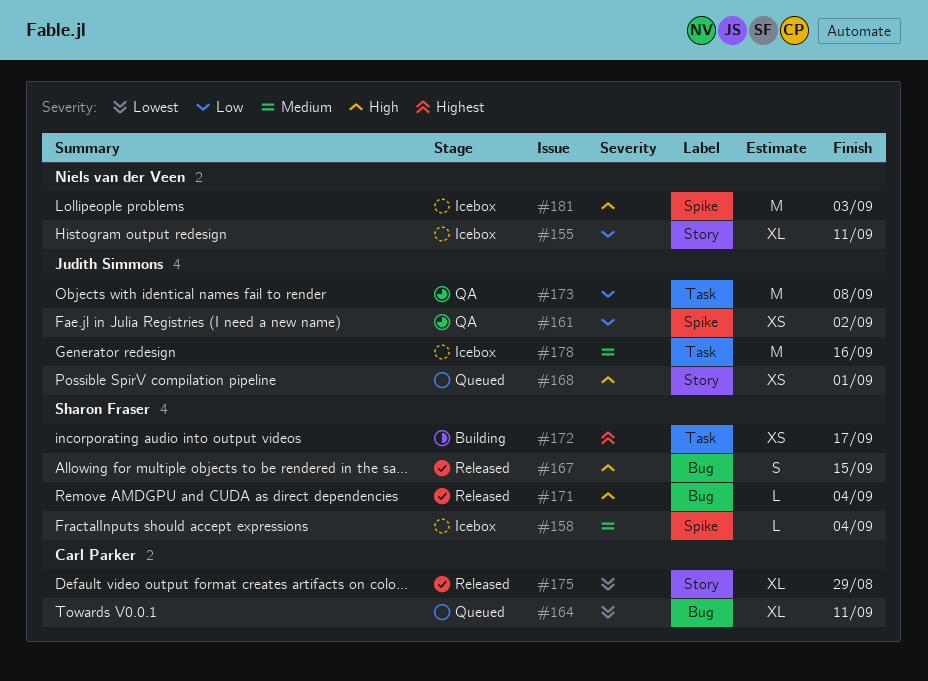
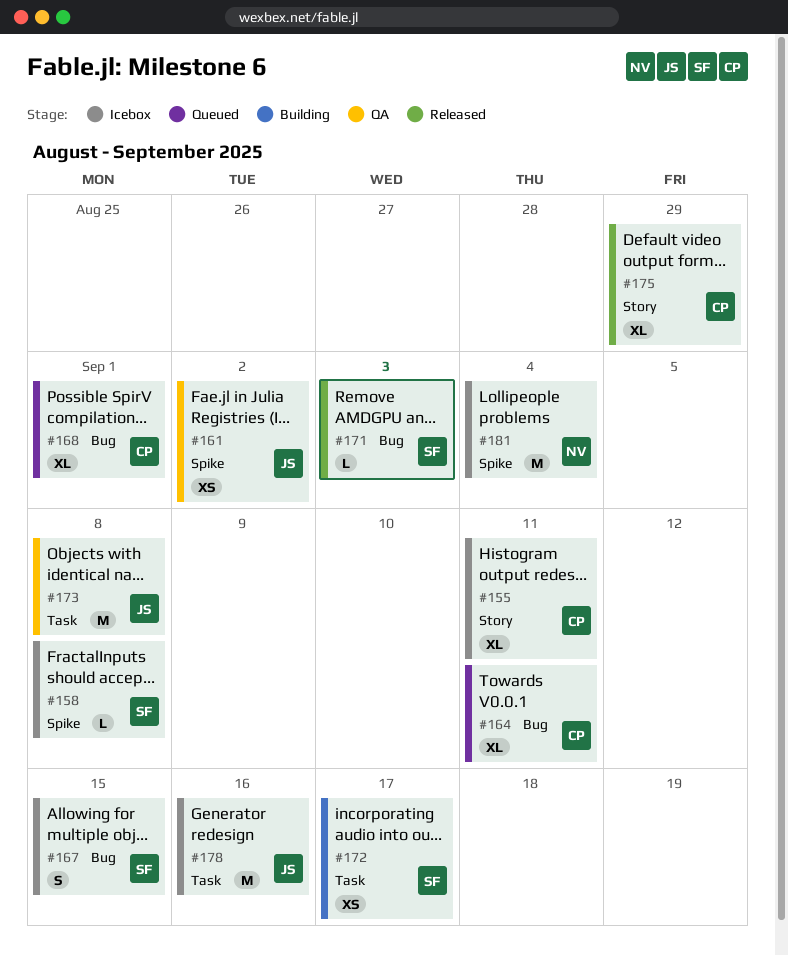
#155, owner: Niels van der Veen -> Carl Parker
#158, due: Sep 4 -> Sep 8
#167, status: Released -> Icebox
#168, owner: Judith Simmons -> Carl Parker
#168, label: Story -> Bug
#168, estimate: XS -> XL
#171, due: Sep 4 -> Sep 3
#181, due: Sep 3 -> Sep 4

